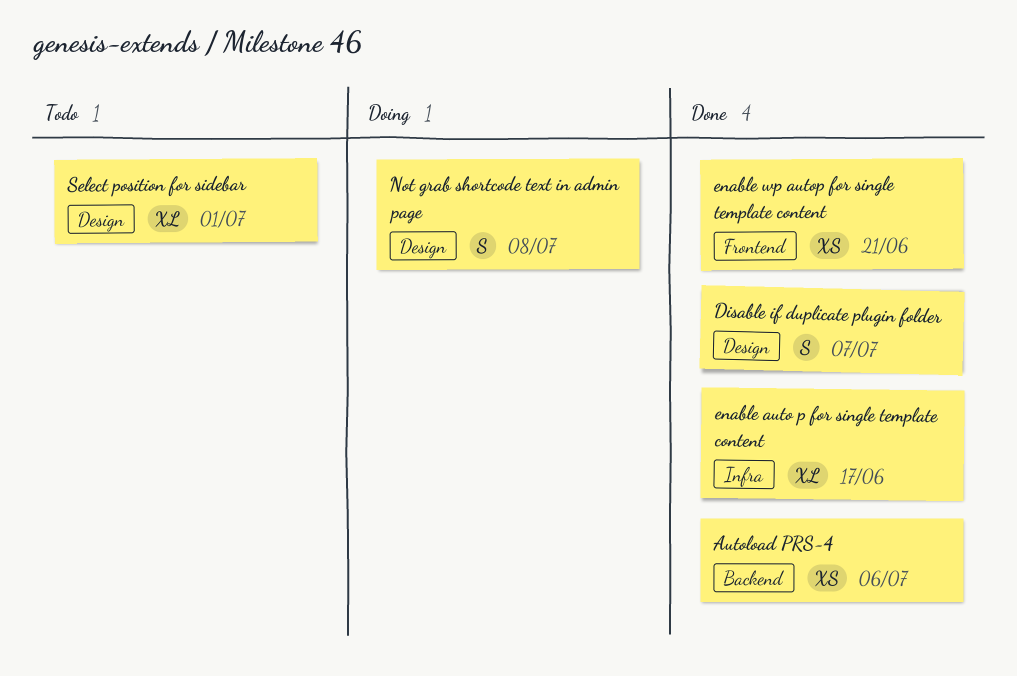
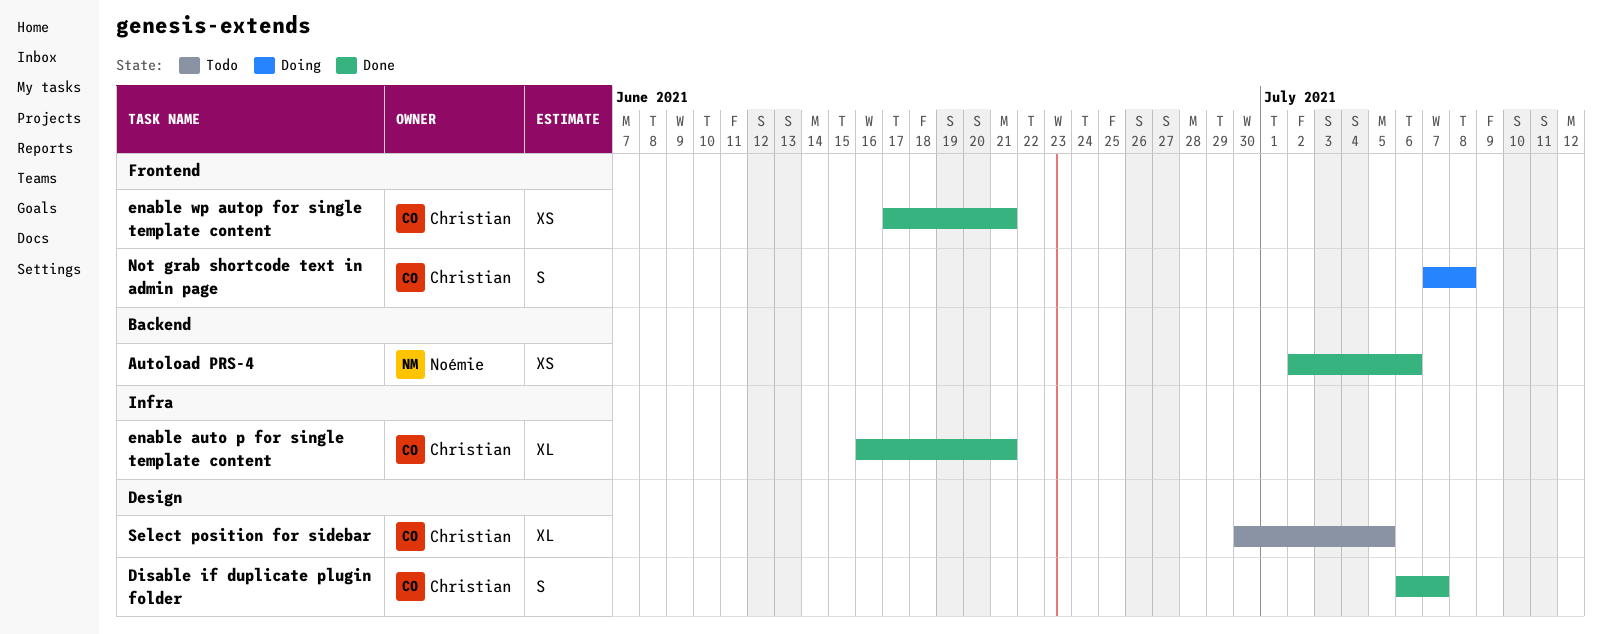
enable auto p for single template content, due: Jun 17 -> Jun 21
Not grab shortcode text in admin page, label: Design -> Frontend
Select position for sidebar, due: Jul 1 -> Jul 5

